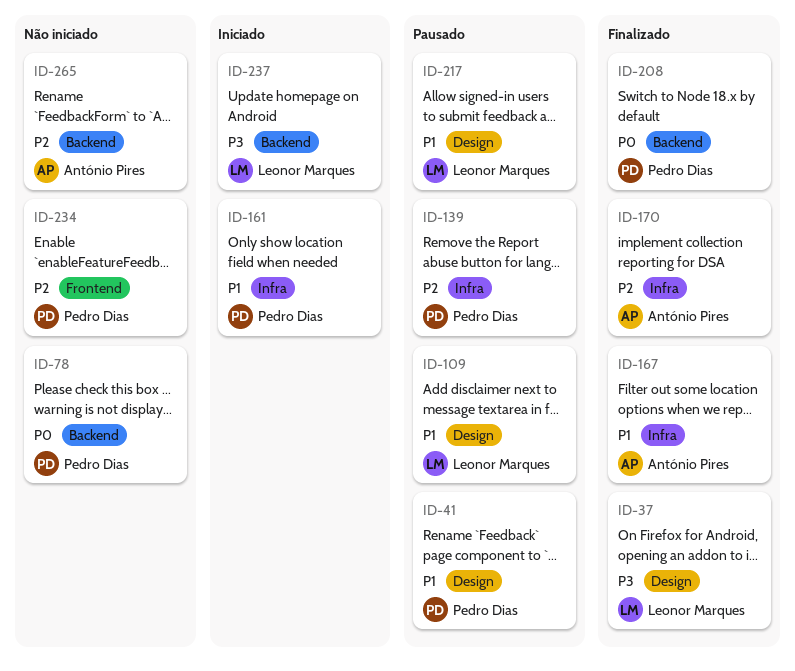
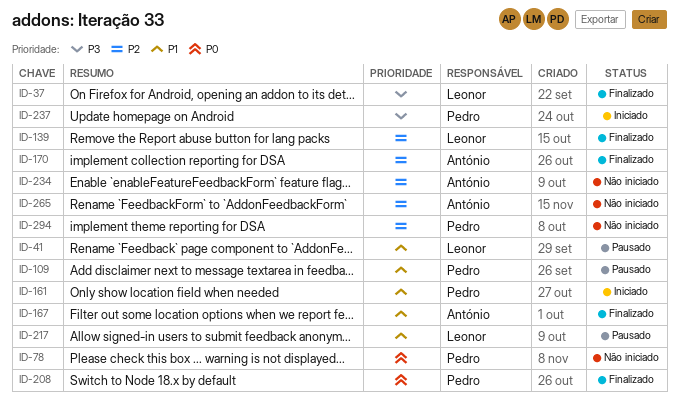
ID-41, owner: Pedro Dias -> Leonor Marques
ID-109, owner: Leonor Marques -> Pedro Dias
ID-139, status: Pausado -> Finalizado
ID-139, owner: Pedro Dias -> Leonor Marques
ID-234, owner: Pedro Dias -> António Pires
ID-237, owner: Leonor Marques -> Pedro Dias
ID-294: none -> present

